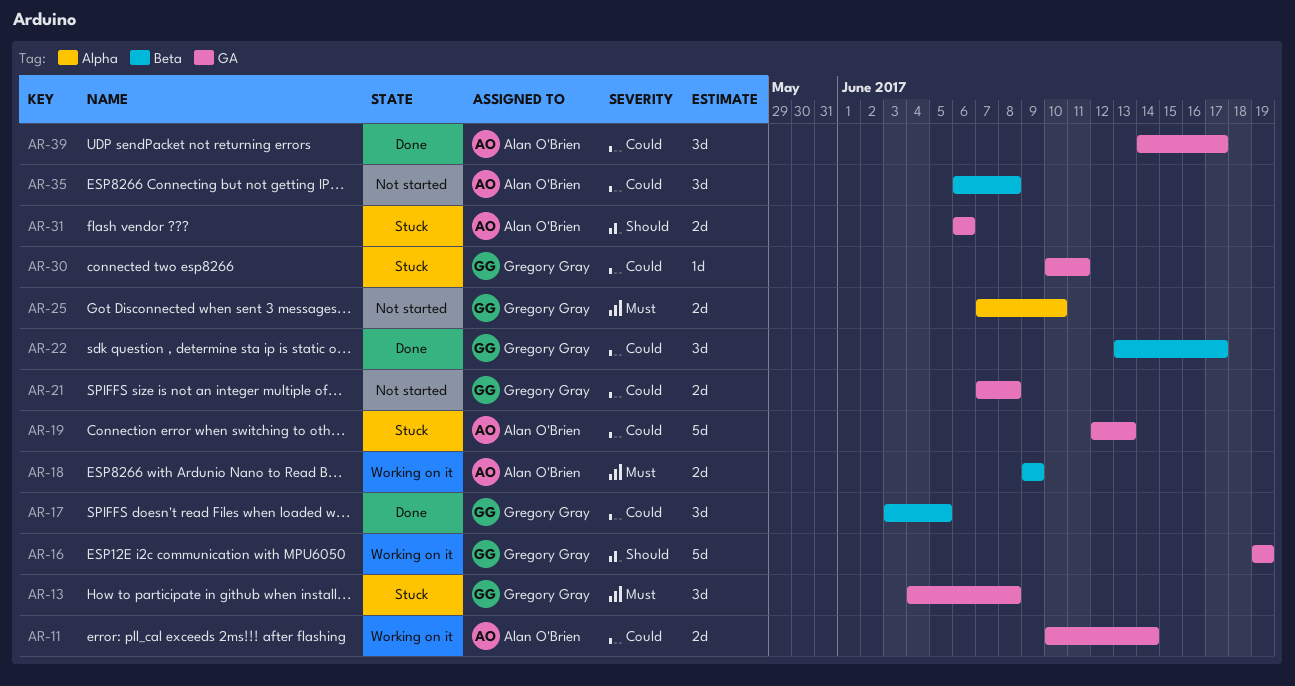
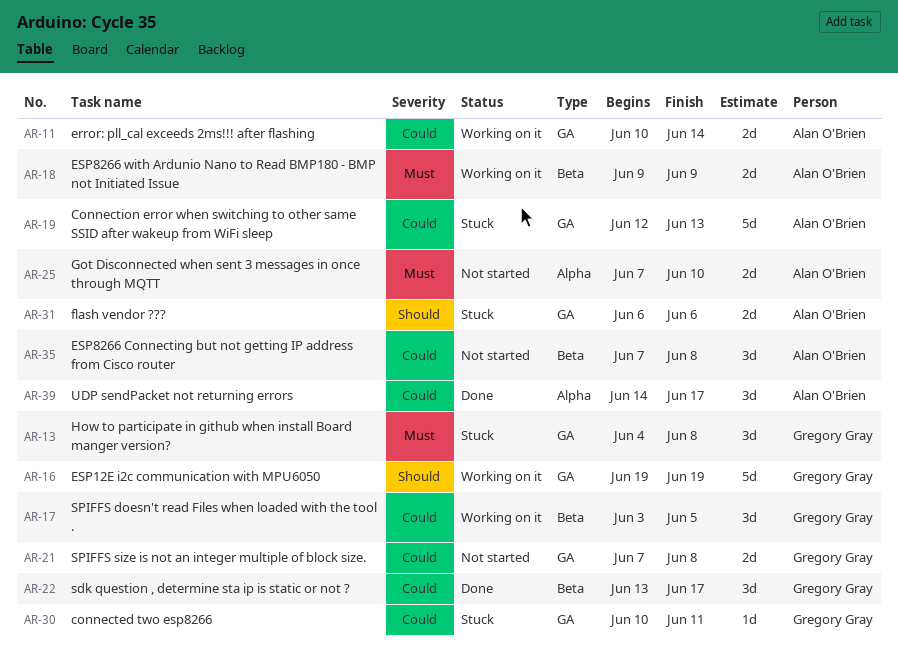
AR-17, status: Done -> Working on it
AR-25, owner: Gregory Gray -> Alan O'Brien
AR-35, start: Jun 6 -> Jun 7
AR-39, label: GA -> Alpha

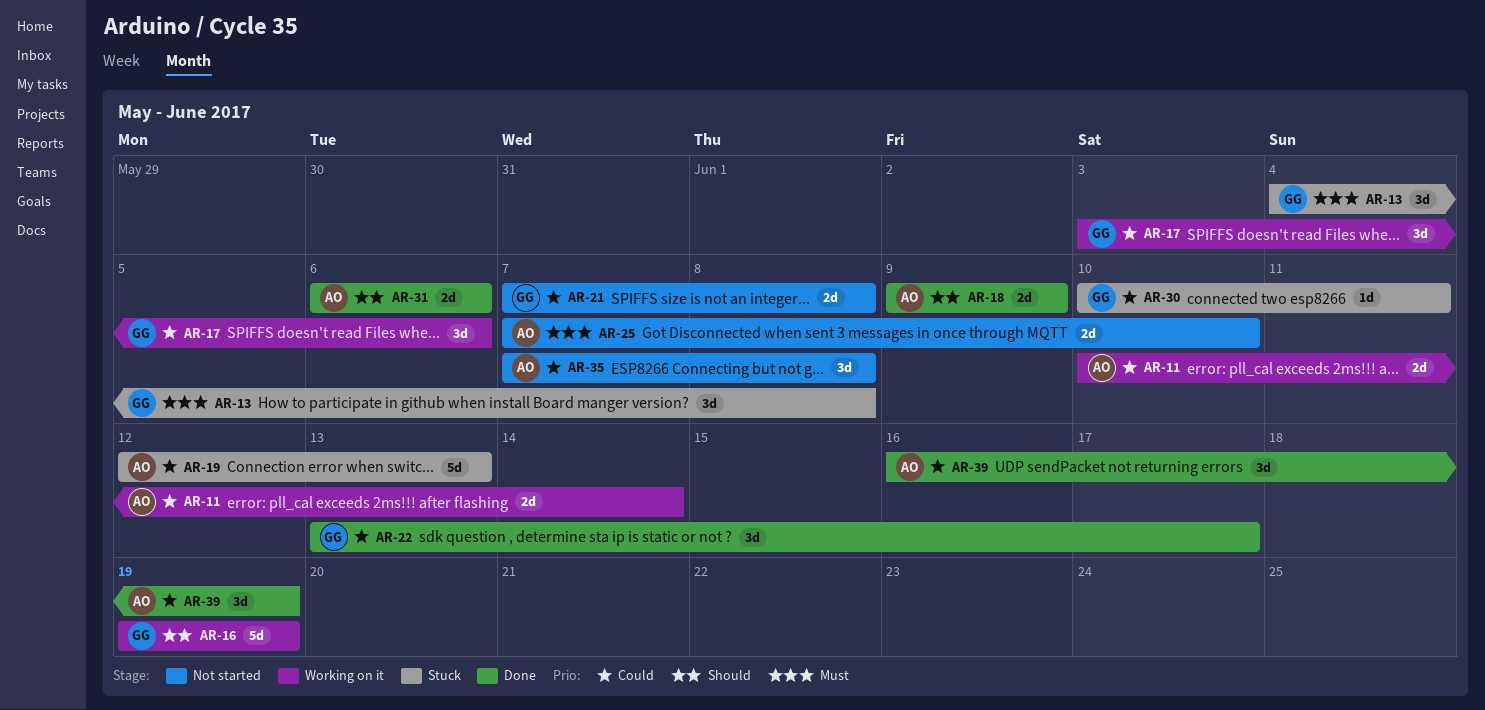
AR-17, due: Jun 5 -> Jun 6
AR-18, status: Working on it -> Done
AR-18, priority: Must -> Should
AR-31, status: Stuck -> Done
AR-39, start: Jun 14 -> Jun 16
AR-39, due: Jun 17 -> Jun 19

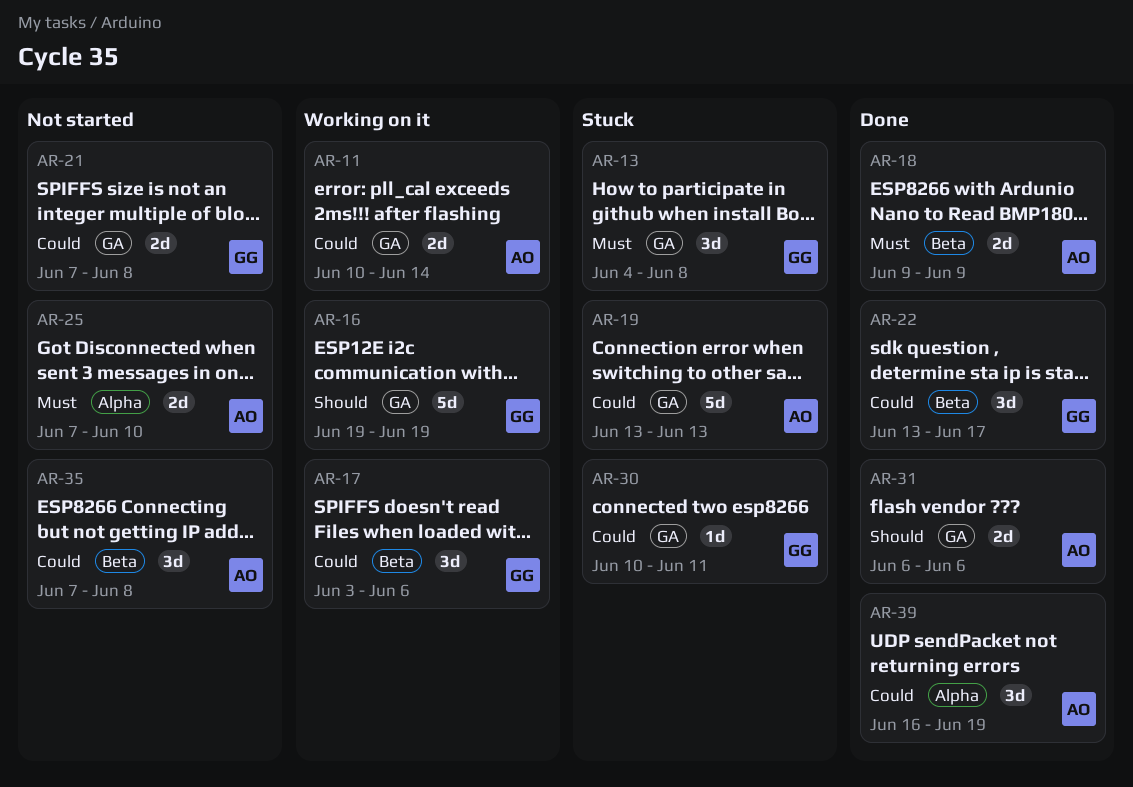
AR-18, priority: Should -> Must
AR-19, start: Jun 12 -> Jun 13

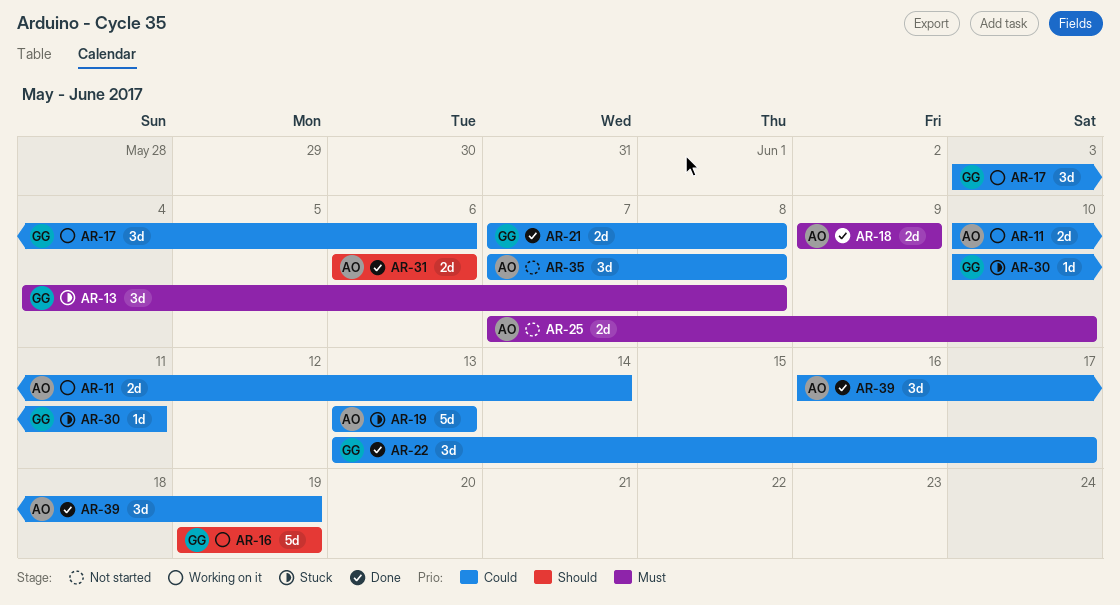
AR-21, status: Not started -> Done

